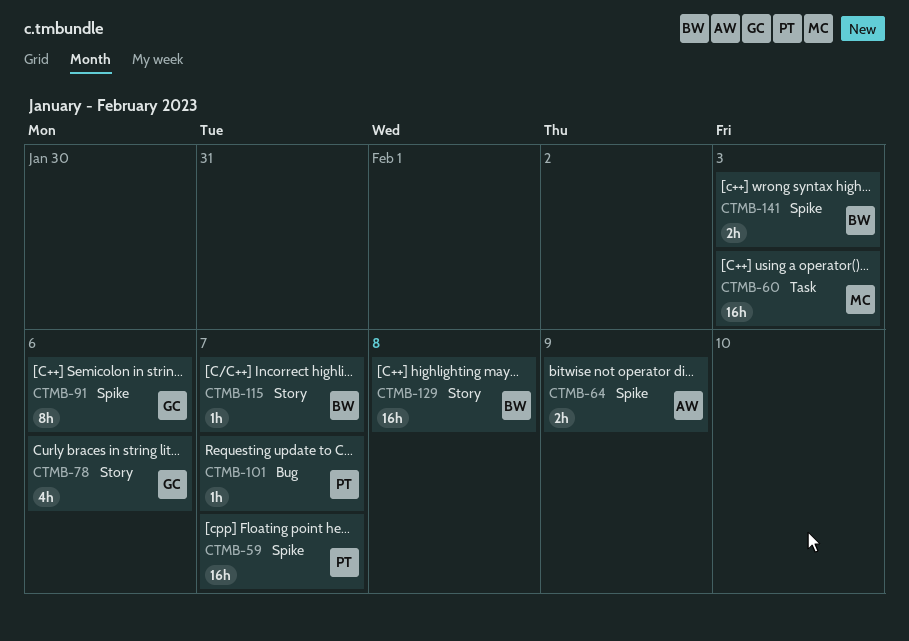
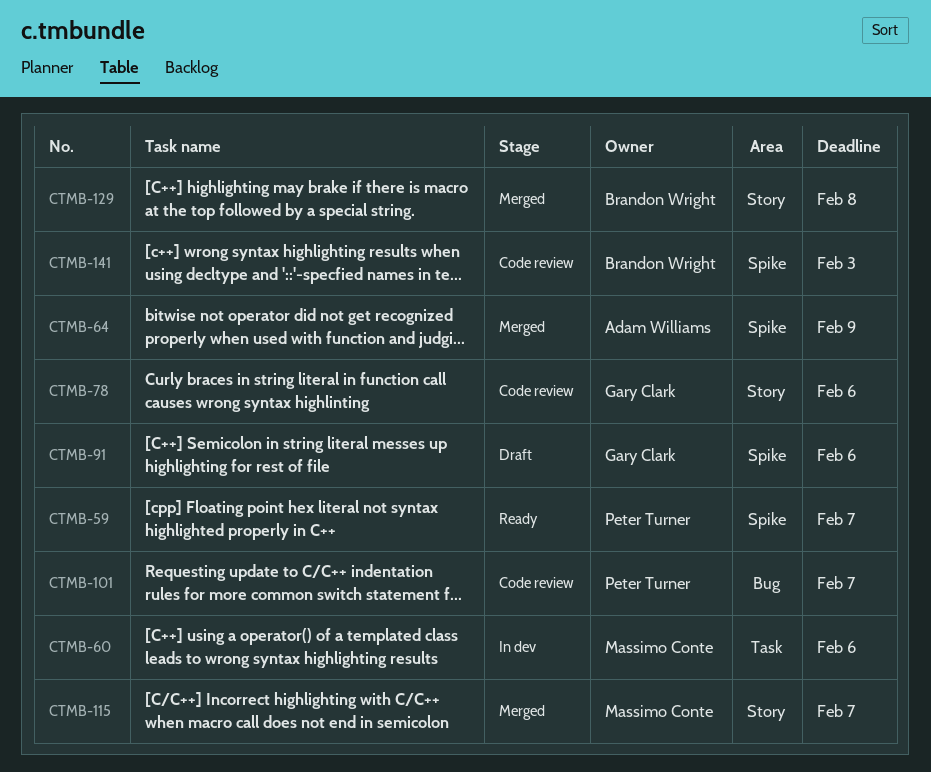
CTMB-60, due: Feb 3 -> Feb 6
CTMB-115, owner: Brandon Wright -> Massimo Conte

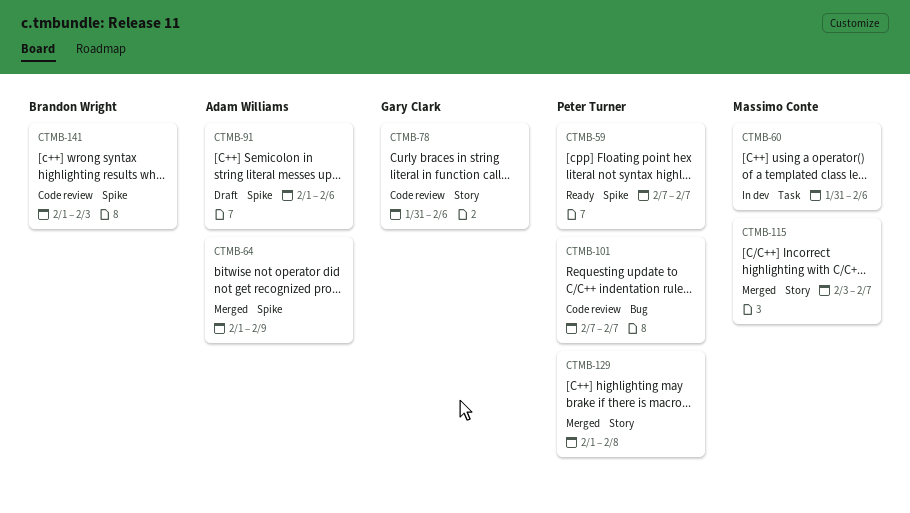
CTMB-91, owner: Gary Clark -> Adam Williams
CTMB-129, owner: Brandon Wright -> Peter Turner

